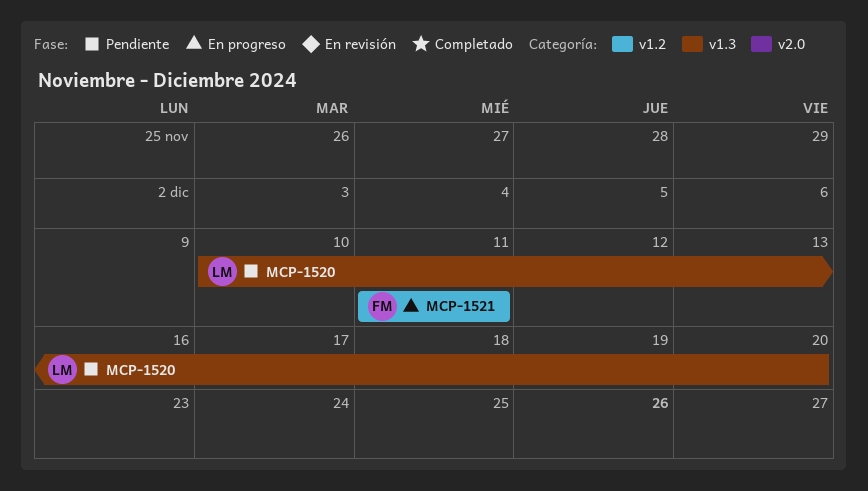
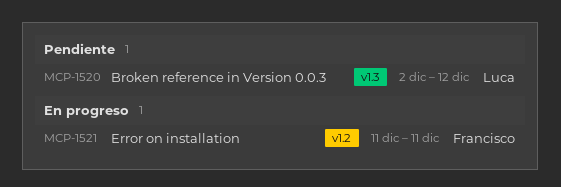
MCP-1520, start: Dec 10 -> Dec 2
MCP-1520, due: Dec 20 -> Dec 12

